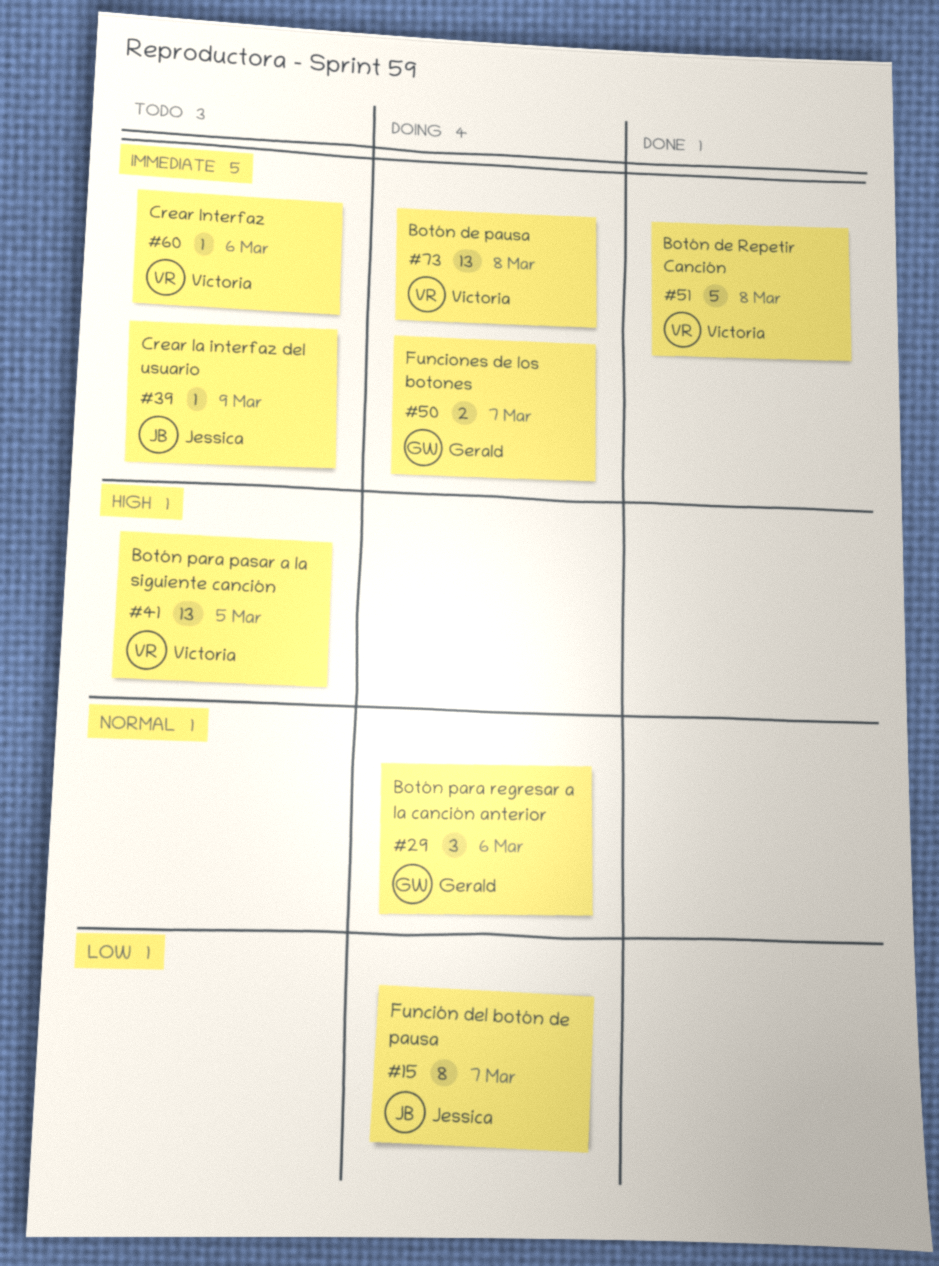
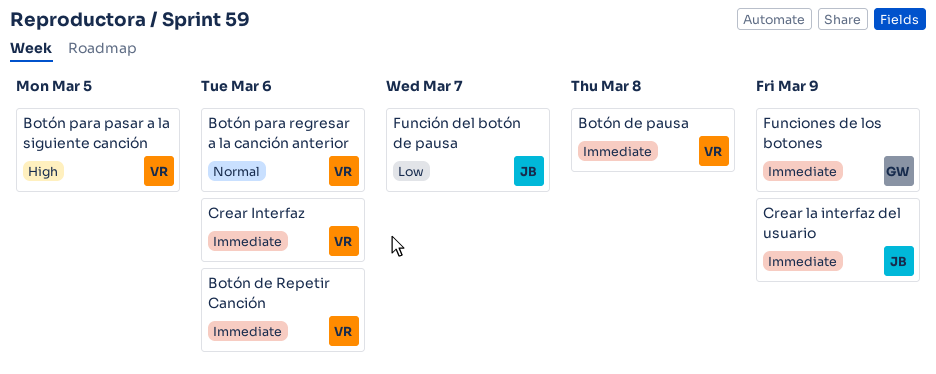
Botón de Repetir Canción, due: Mar 8 -> Mar 6
Botón para regresar a la canción anterior, owner: Gerald -> Victoria
Funciones de los botones, due: Mar 7 -> Mar 9

